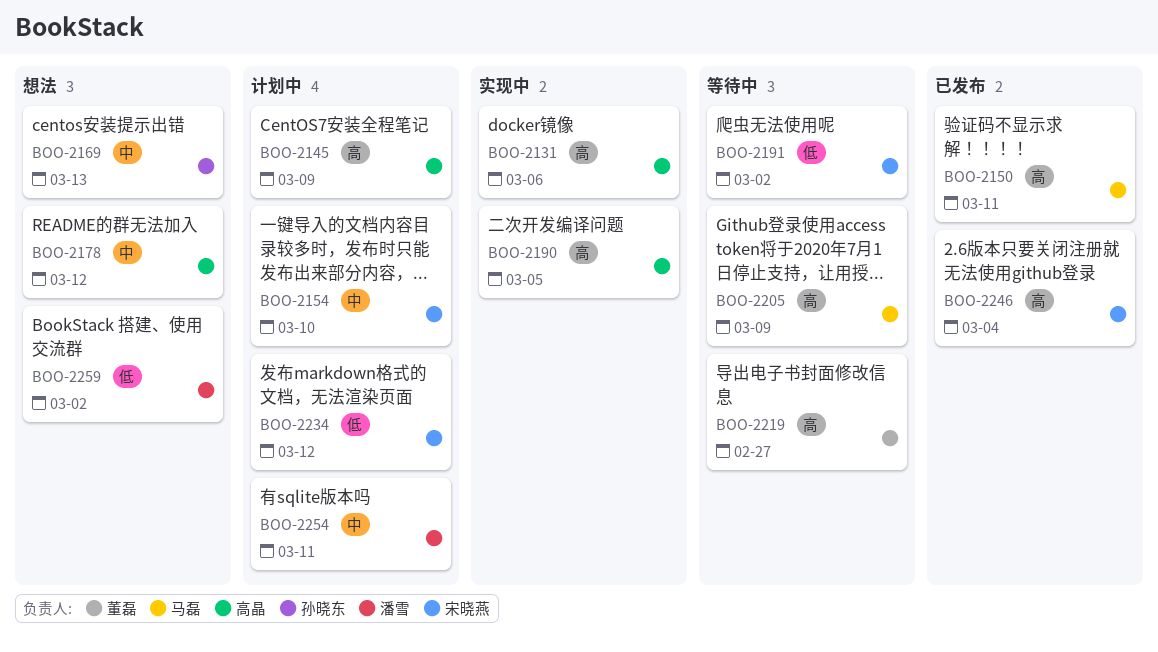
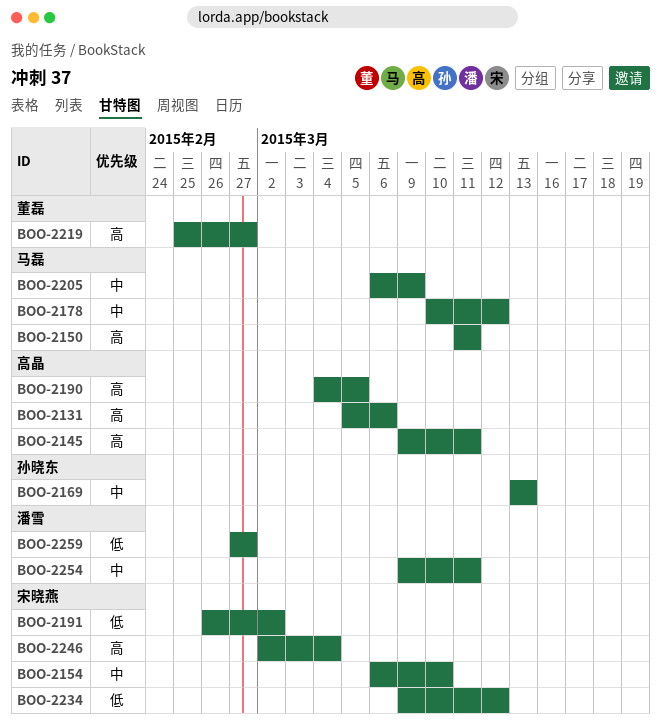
BOO-2145, due: Mar 9 -> Mar 11
BOO-2178, owner: 高晶 -> 马磊
BOO-2205, priority: 高 -> 中
BOO-2259, due: Mar 2 -> Feb 27

